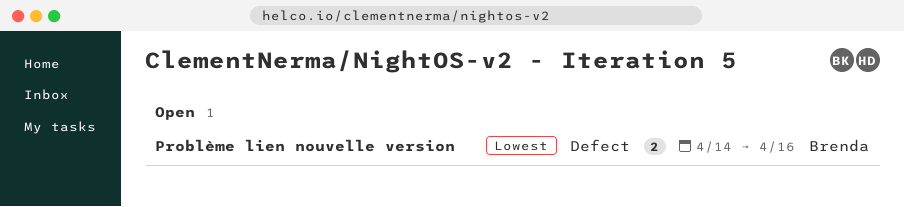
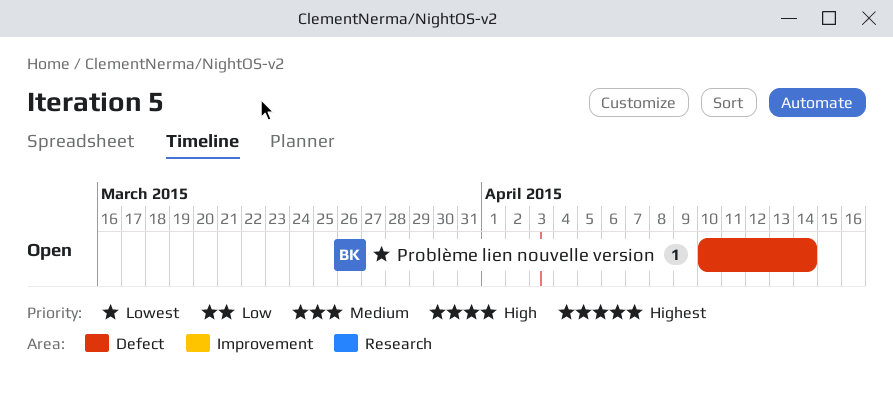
Problème lien nouvelle version, estimate: 2 -> 1
Problème lien nouvelle version, start: Apr 14 -> Apr 10
Problème lien nouvelle version, due: Apr 16 -> Apr 14

